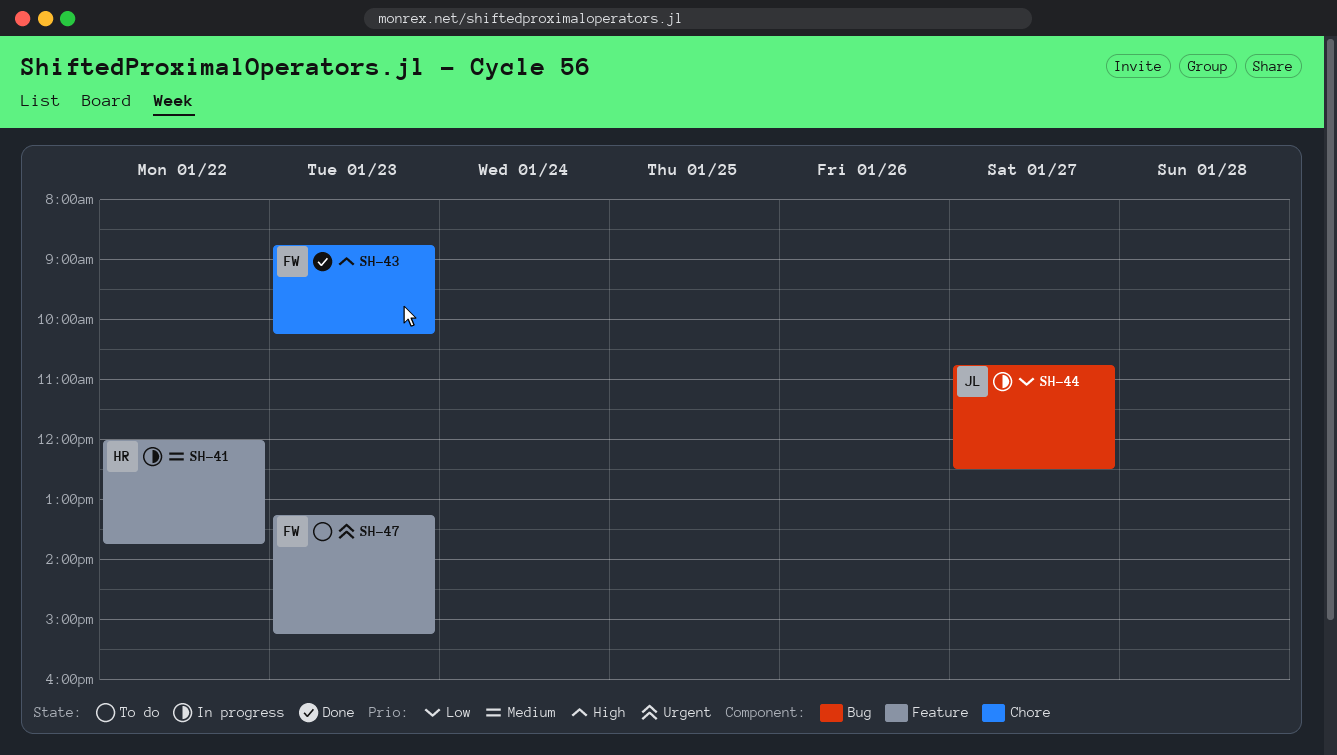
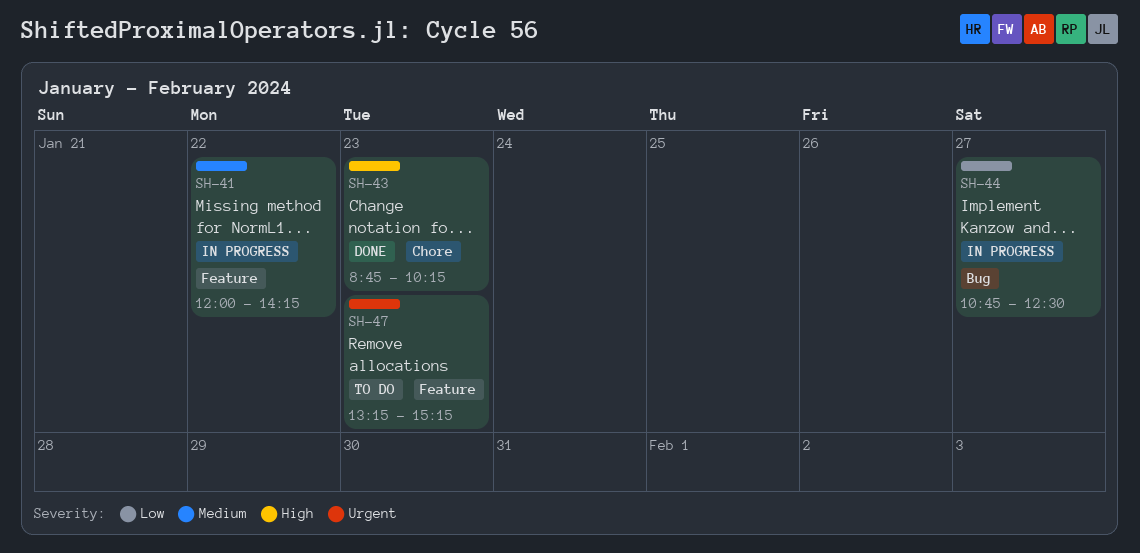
SH-41, ends: 13:45 -> 14:15

